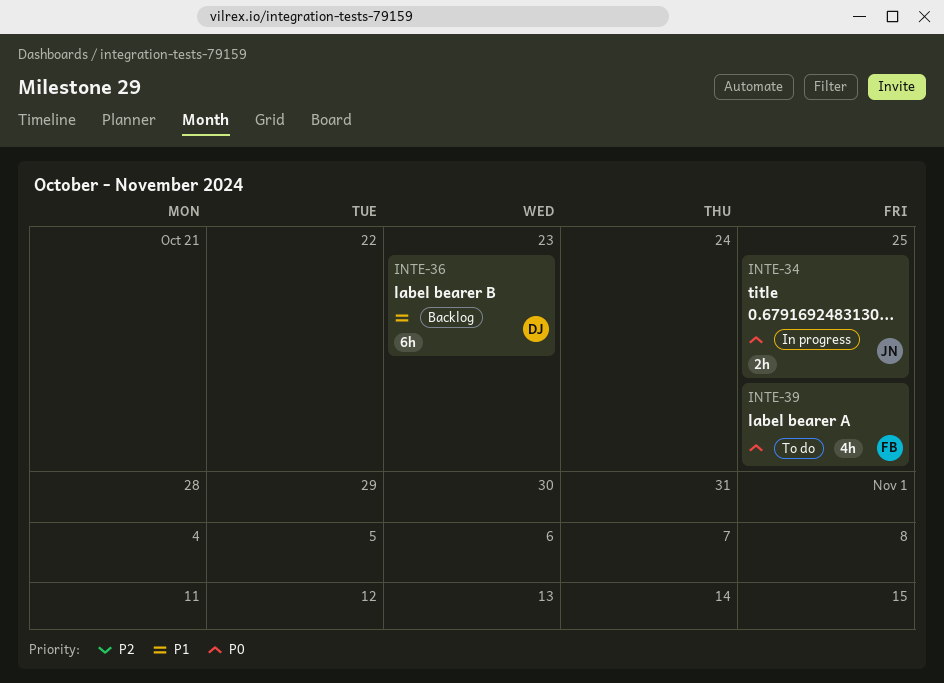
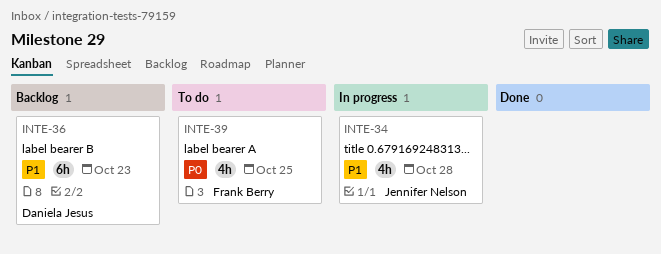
INTE-34, priority: P0 -> P1
INTE-34, estimate: 2h -> 4h
INTE-34, due: Oct 25 -> Oct 28

